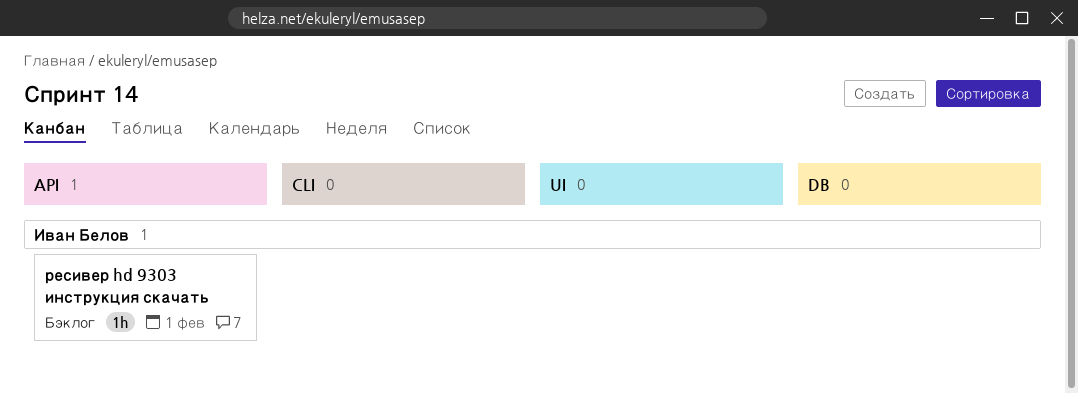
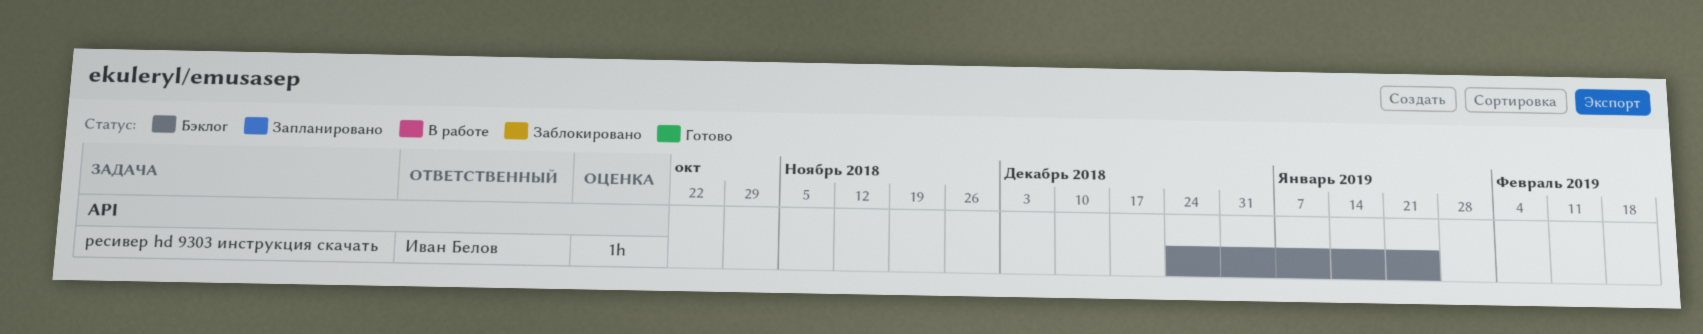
ресивер hd 9303 инструкция скачать, due: Feb 1 -> Jan 25

